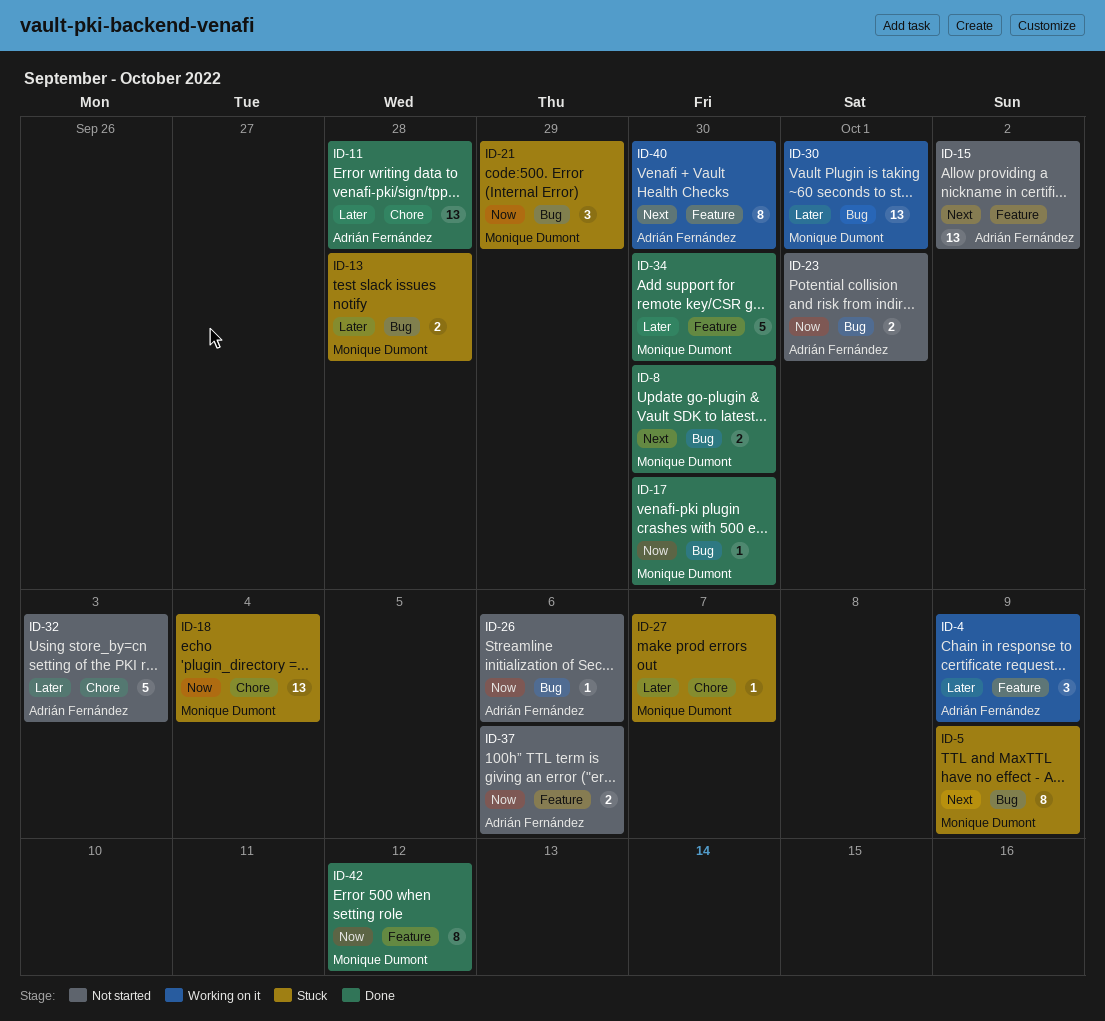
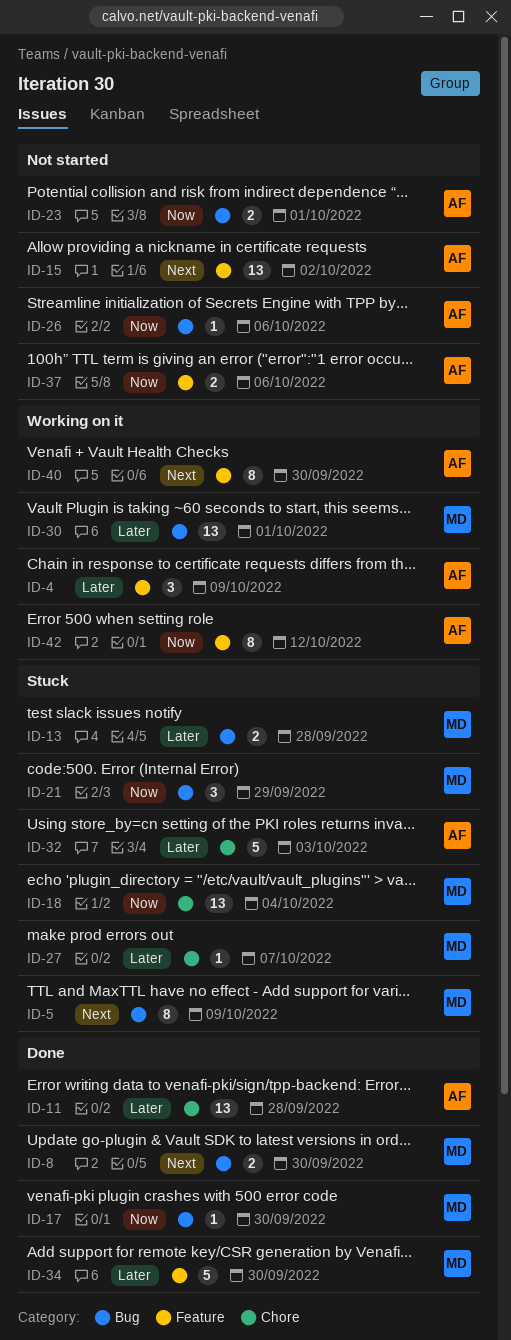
ID-32, status: Not started -> Stuck
ID-42, status: Done -> Working on it
ID-42, owner: Monique Dumont -> Adrián Fernández

